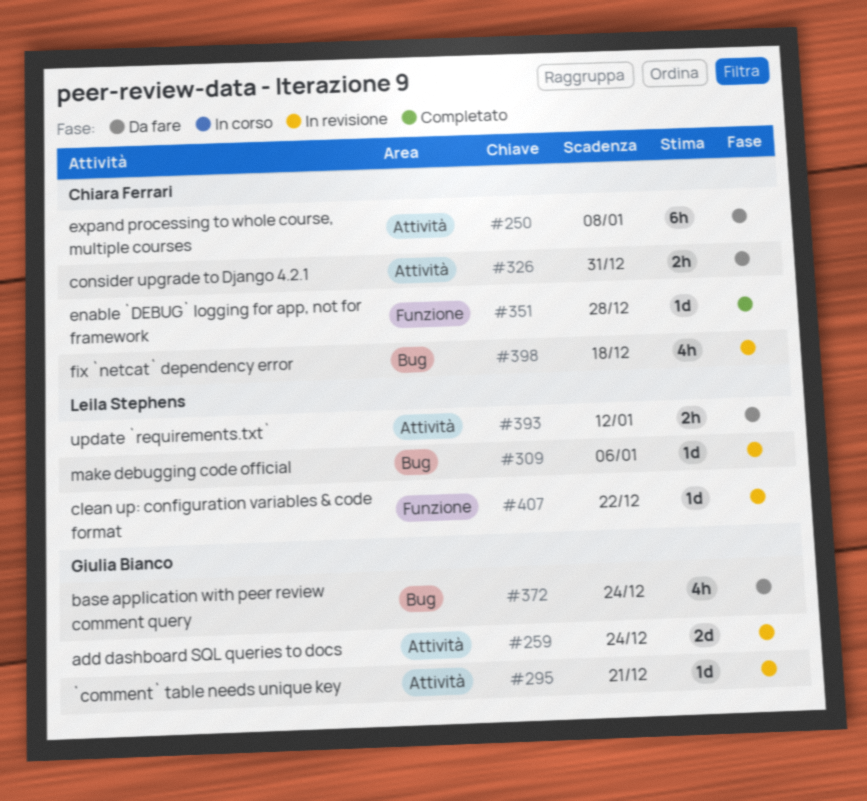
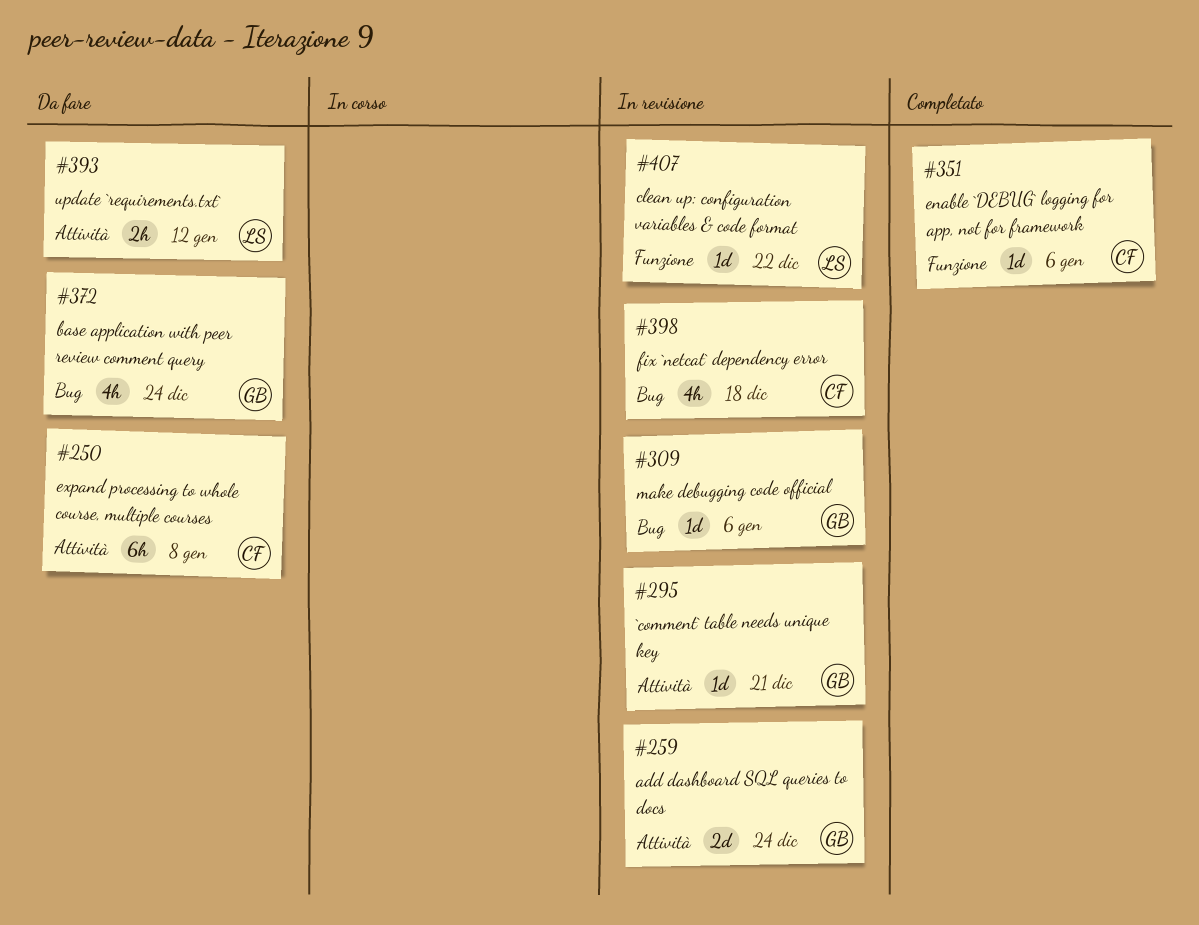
#309, owner: Leila Stephens -> Giulia Bianco
#326: present -> none
#351, due: Dec 28 -> Jan 6

